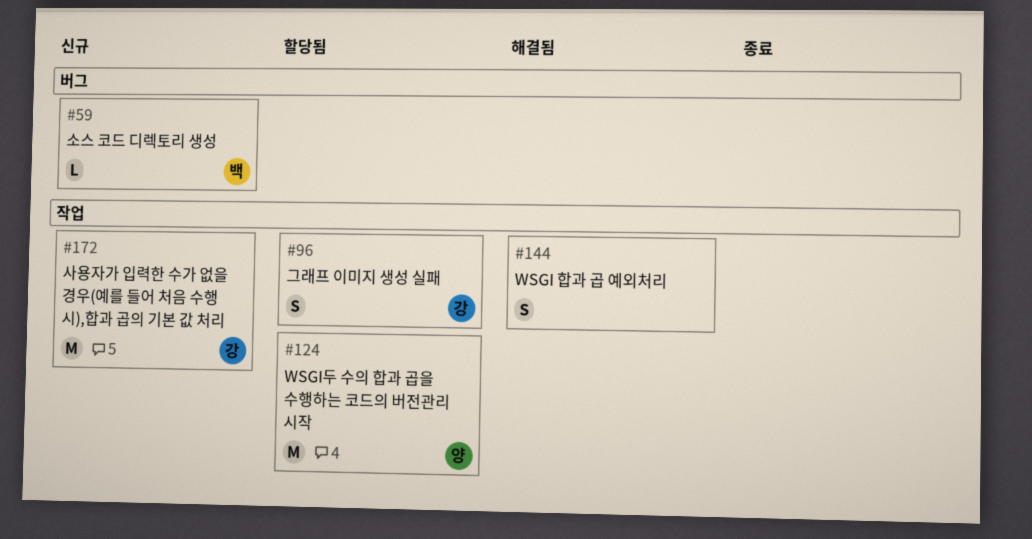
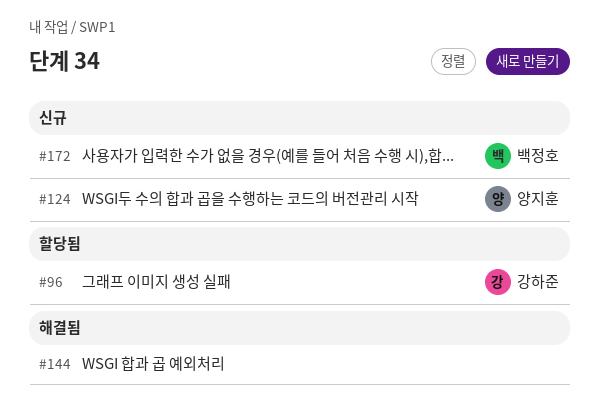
#59: present -> none
#124, status: 할당됨 -> 신규
#172, owner: 강하준 -> 백정호

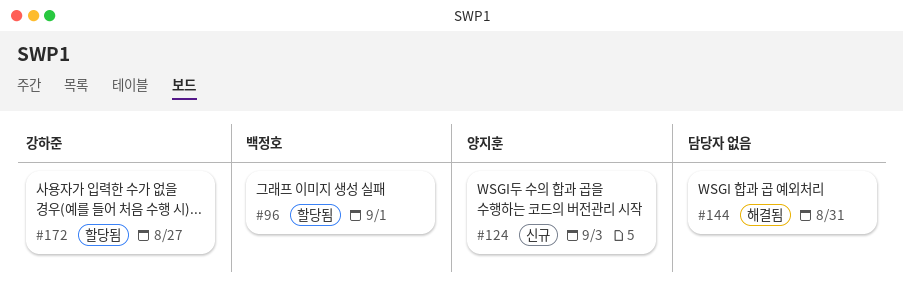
#96, owner: 강하준 -> 백정호
#172, status: 신규 -> 할당됨
#172, owner: 백정호 -> 강하준

